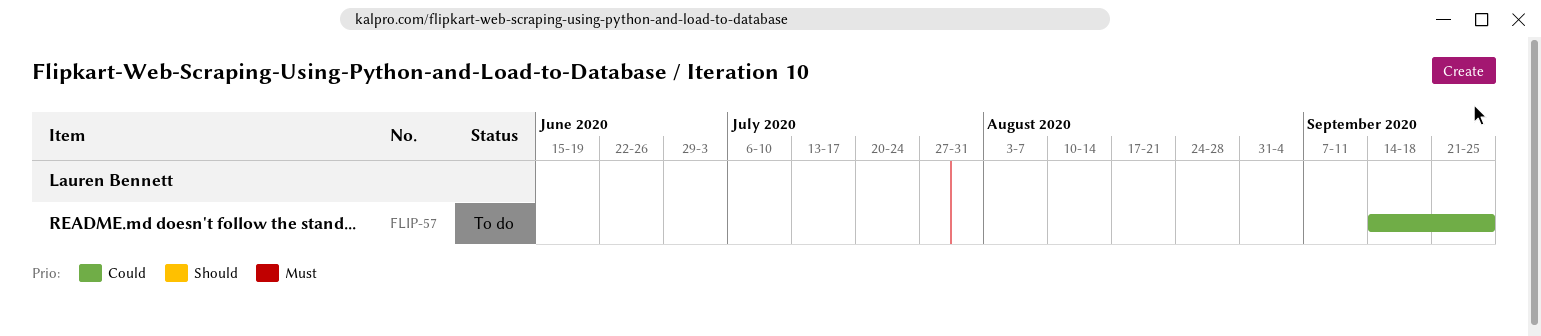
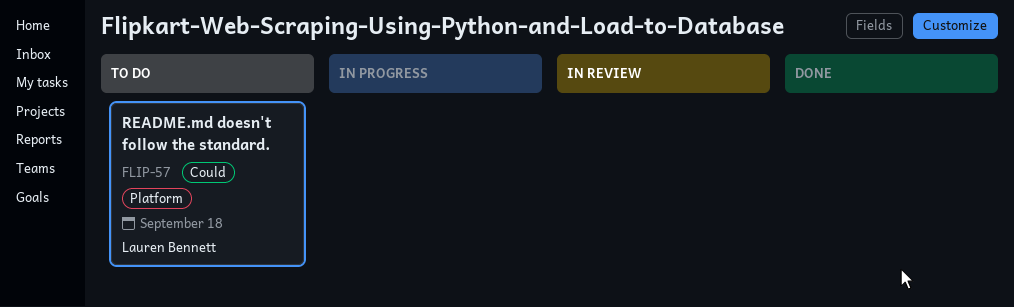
FLIP-57, due: Sep 25 -> Sep 18

